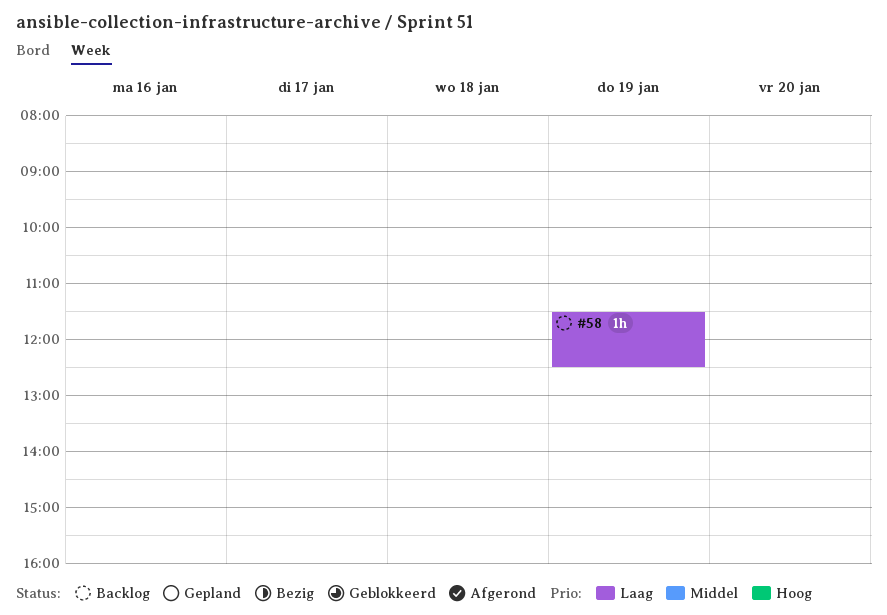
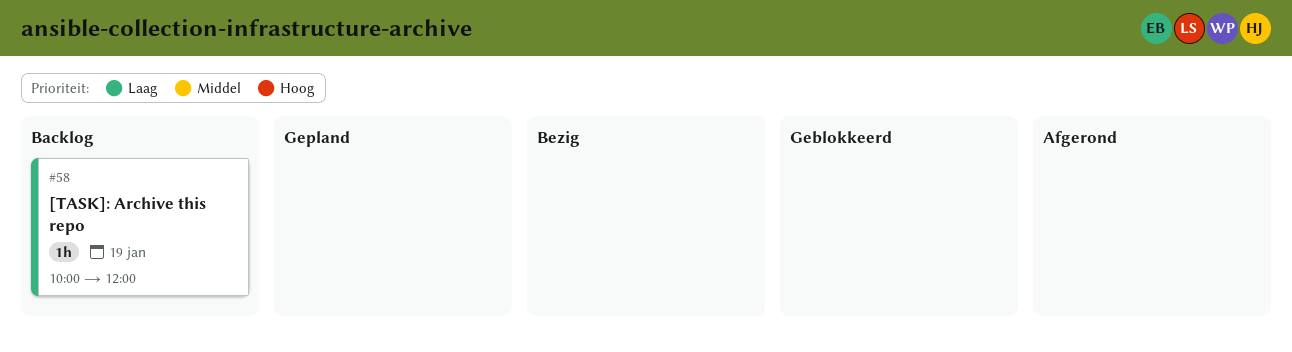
#58, begins: 11:30 -> 10:00
#58, ends: 12:30 -> 12:00

